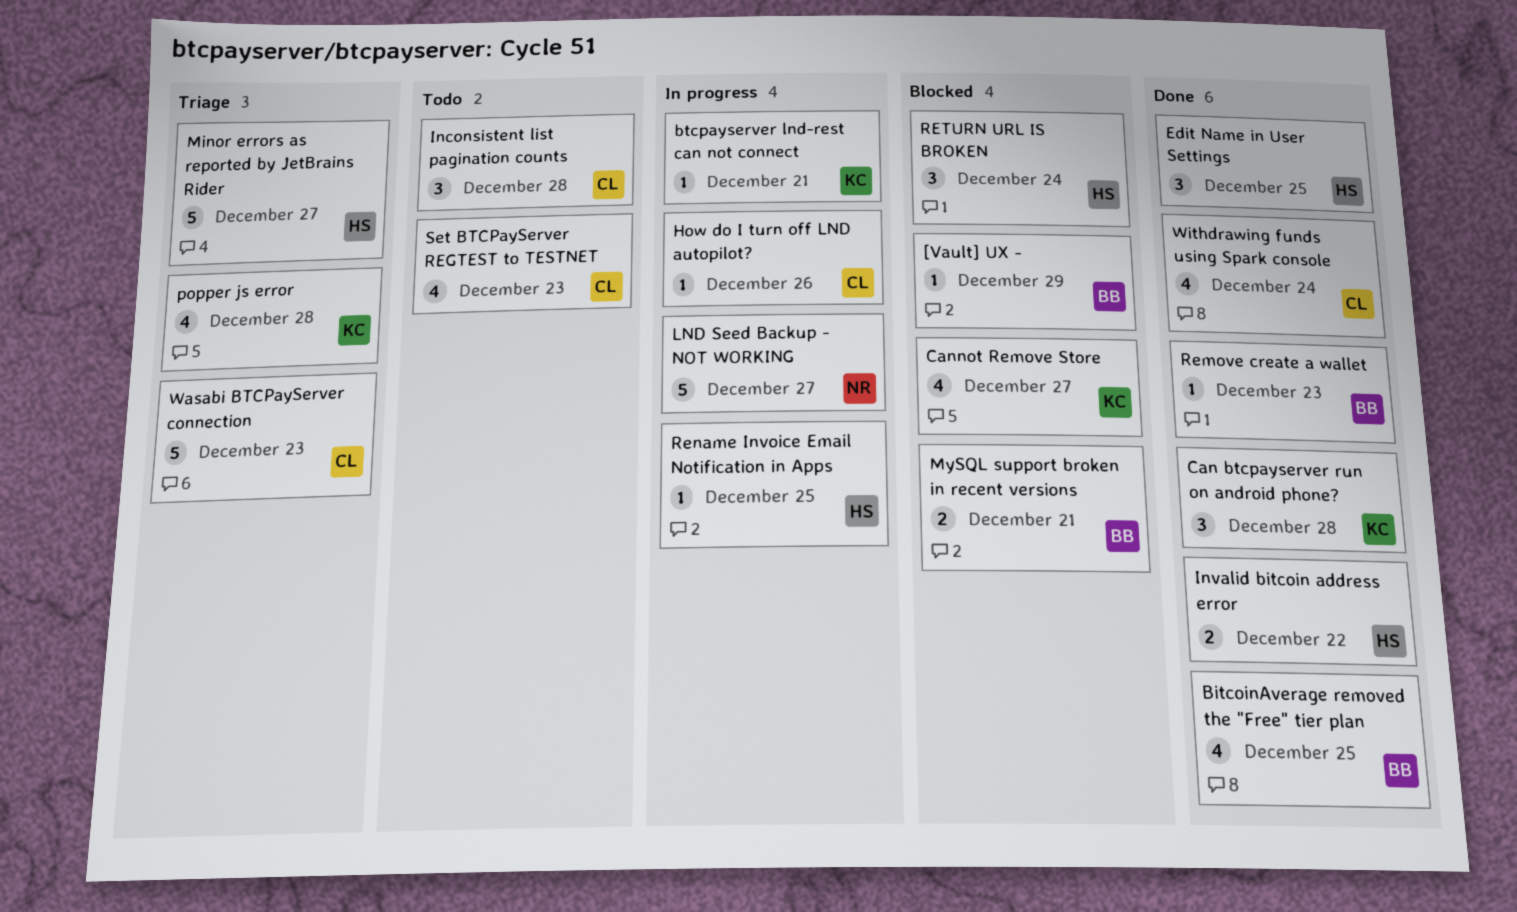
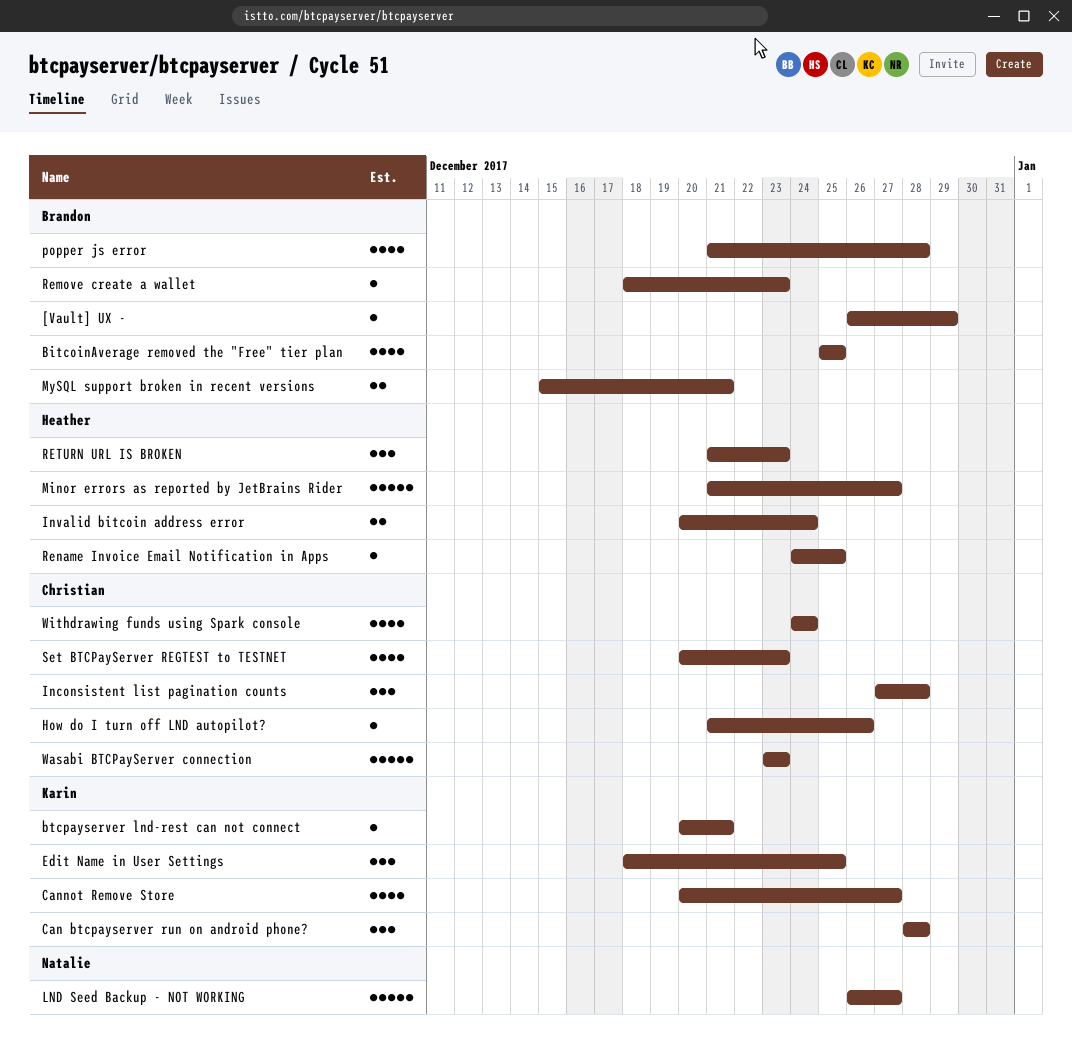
Edit Name in User Settings, owner: Heather -> Karin
Invalid bitcoin address error, due: Dec 22 -> Dec 24
popper js error, owner: Karin -> Brandon
RETURN URL IS BROKEN, due: Dec 24 -> Dec 23

